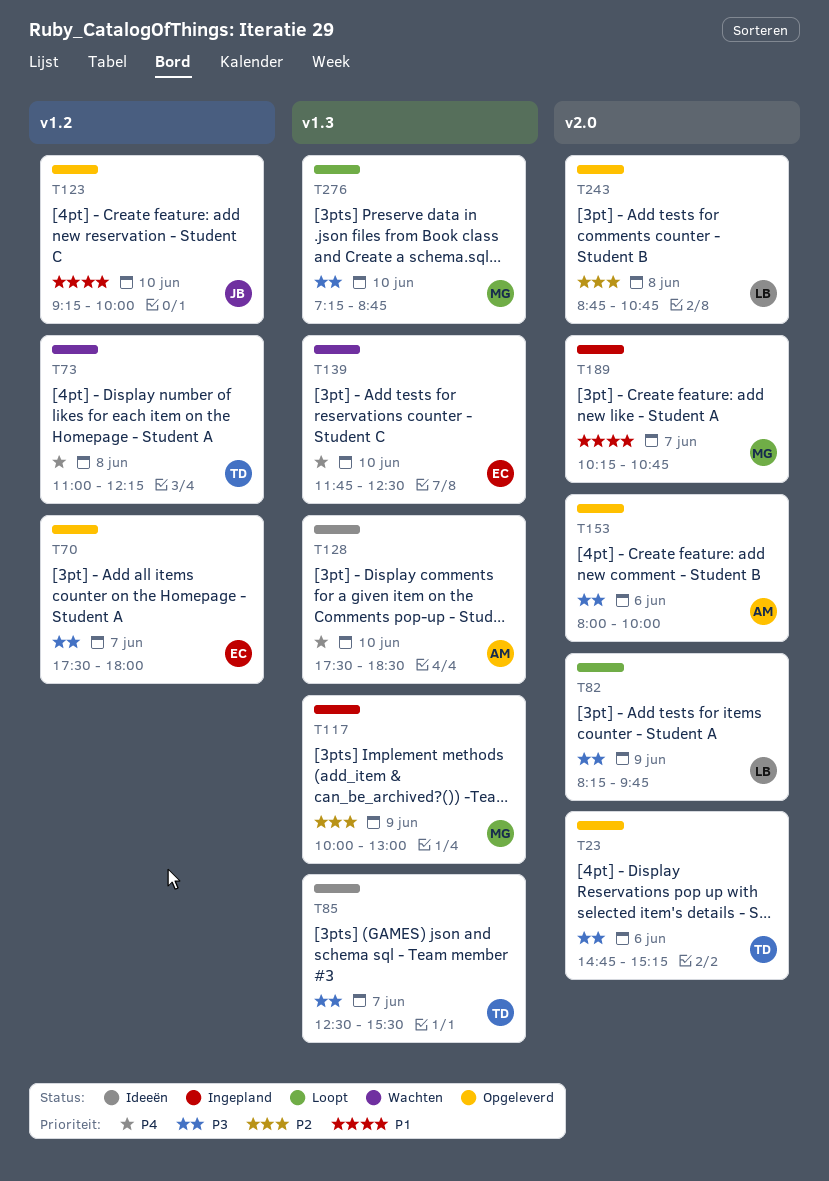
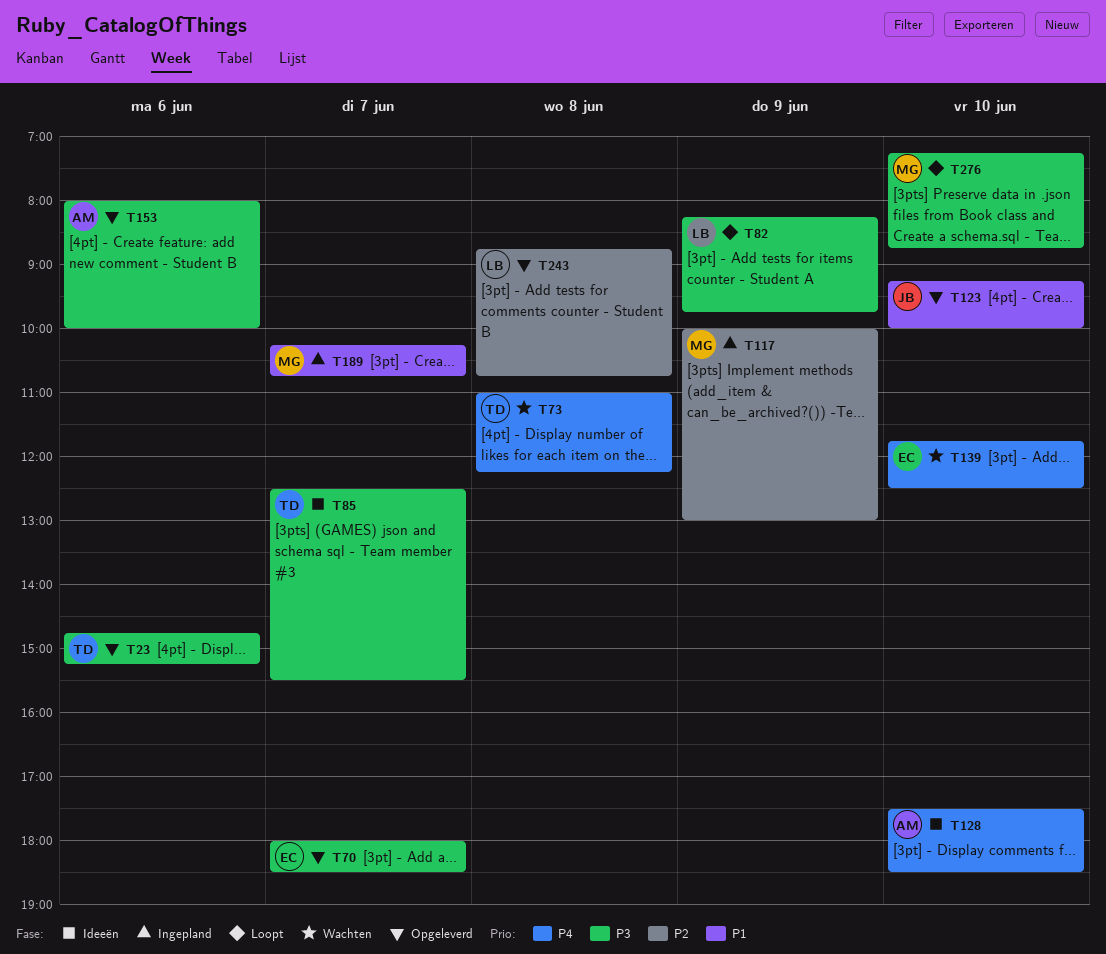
T70, begins: 17:30 -> 18:00
T70, ends: 18:00 -> 18:30

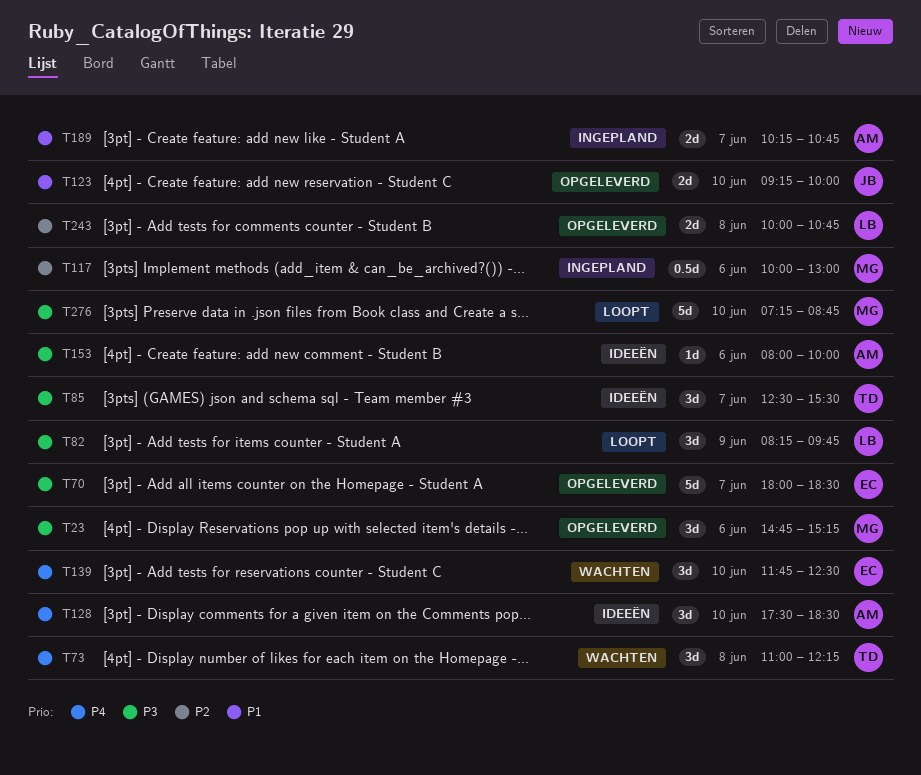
T23, owner: TD -> MG
T117, day: Jun 9 -> Jun 6
T153, status: Opgeleverd -> Ideeën
T189, owner: MG -> AM
T243, begins: 08:45 -> 10:00

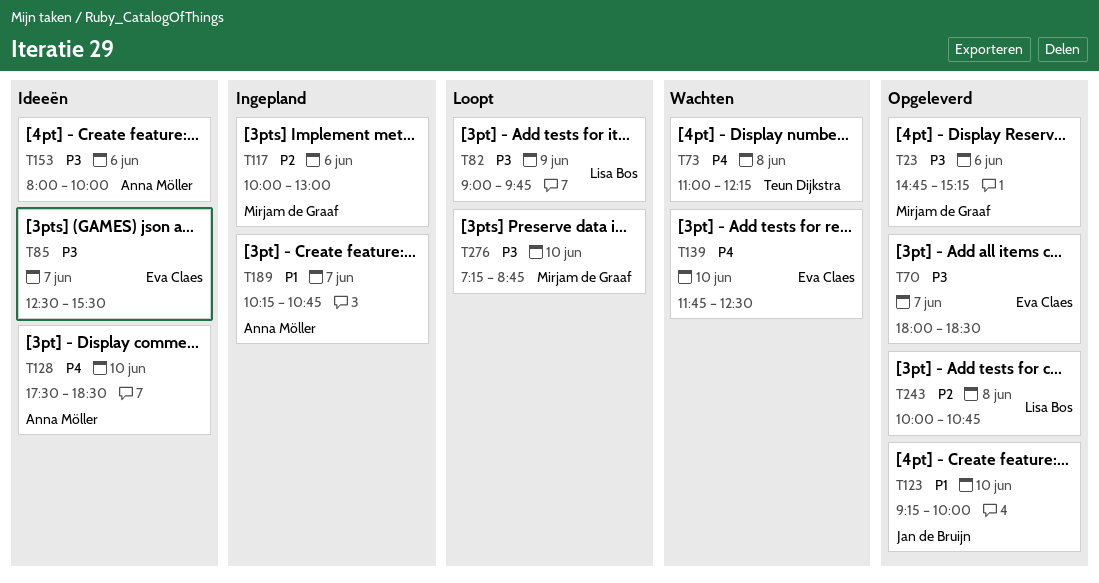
T82, begins: 08:15 -> 09:00
T85, owner: Teun Dijkstra -> Eva Claes

